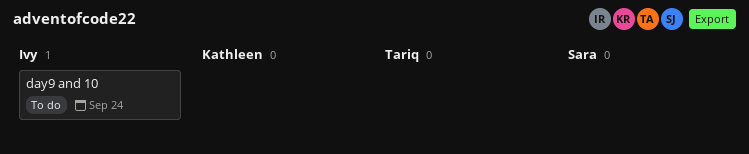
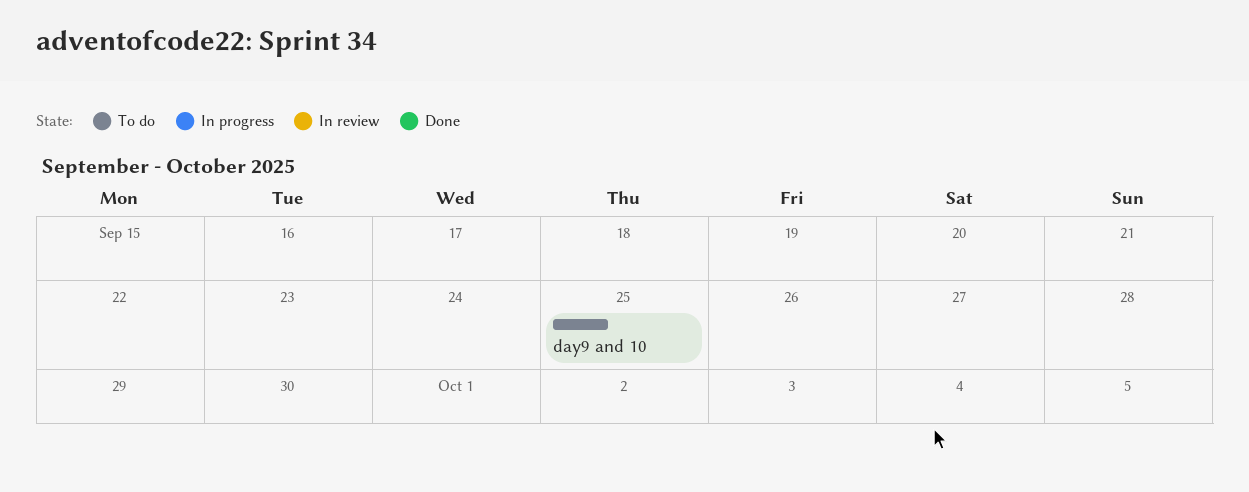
day9 and 10, due: Sep 24 -> Sep 25

